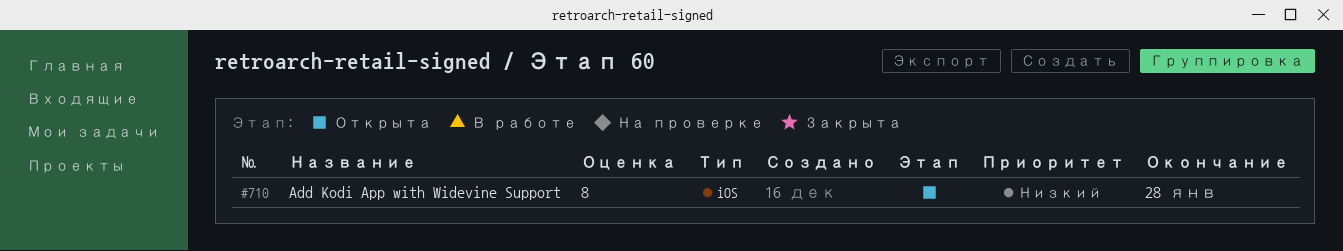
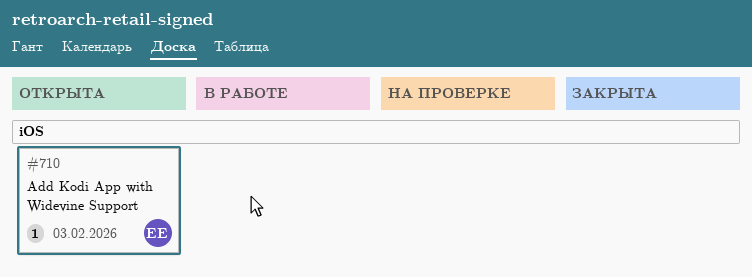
#710, estimate: 8 -> 1
#710, due: Jan 28 -> Feb 3

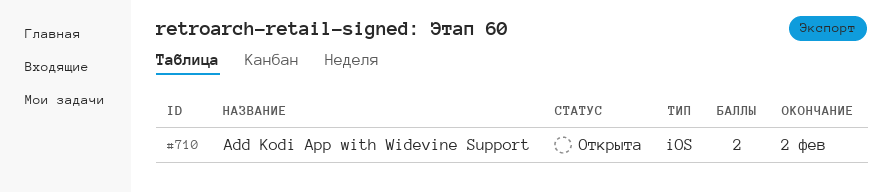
#710, estimate: 1 -> 2
#710, due: Feb 3 -> Feb 2

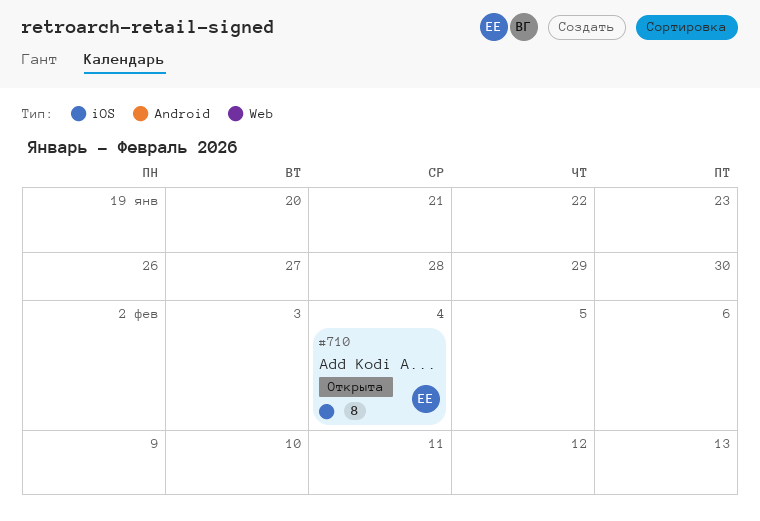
#710, estimate: 2 -> 8
#710, due: Feb 2 -> Feb 4

